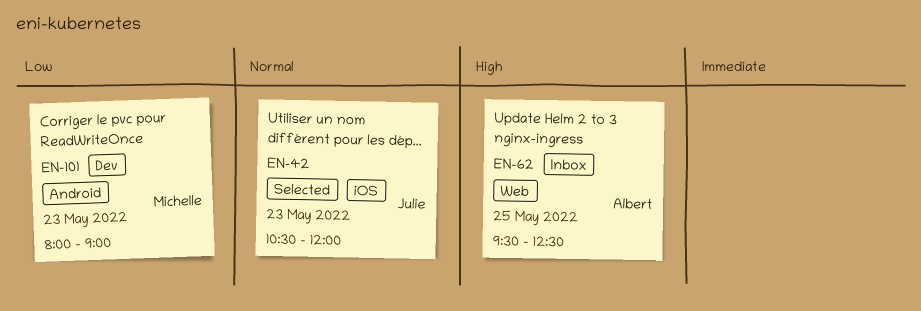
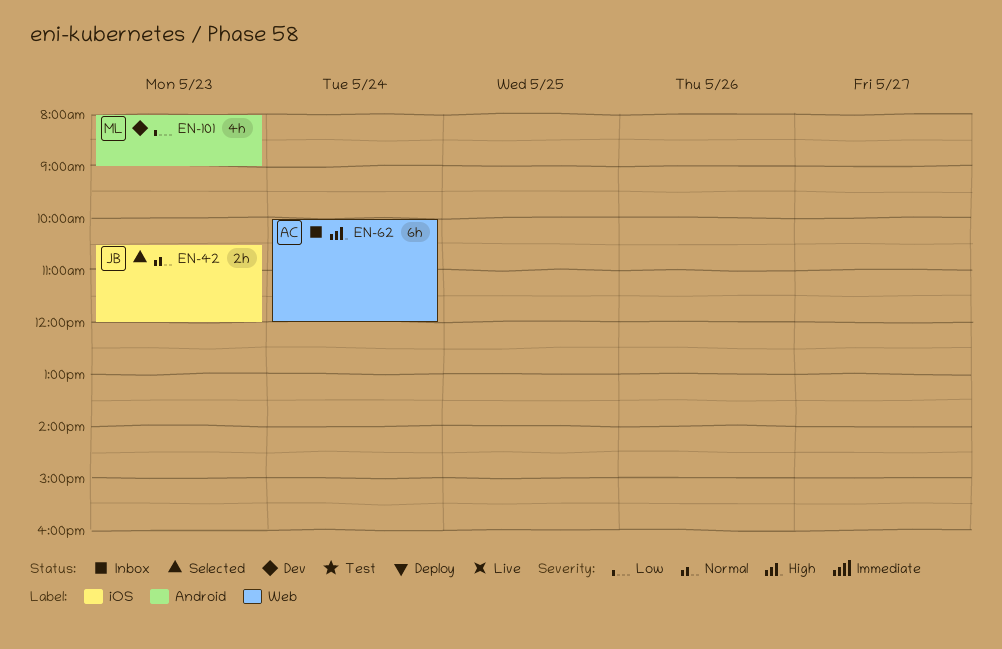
EN-62, day: May 25 -> May 24
EN-62, begins: 09:30 -> 10:00
EN-62, ends: 12:30 -> 12:00

